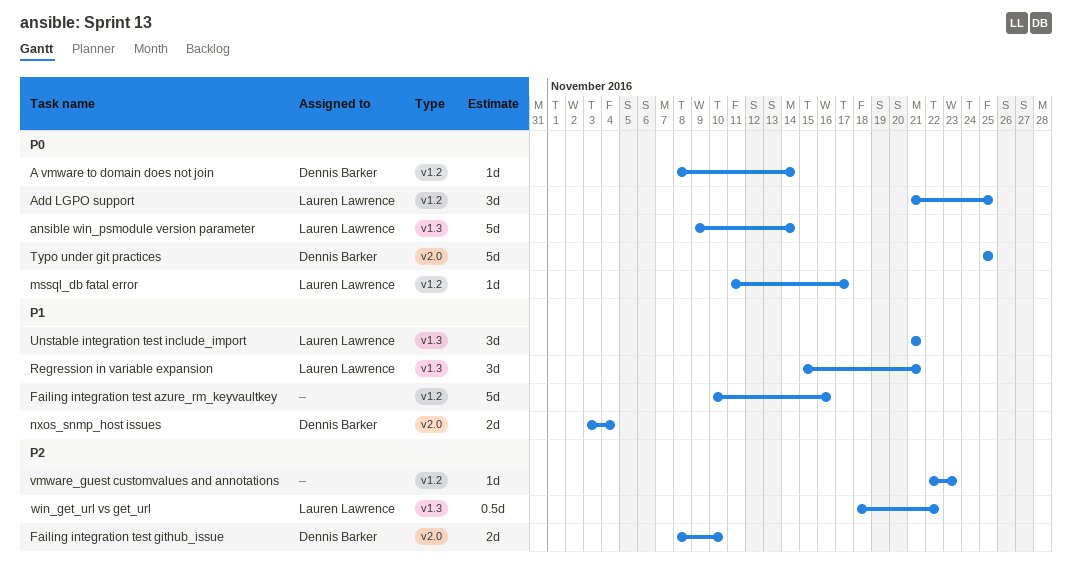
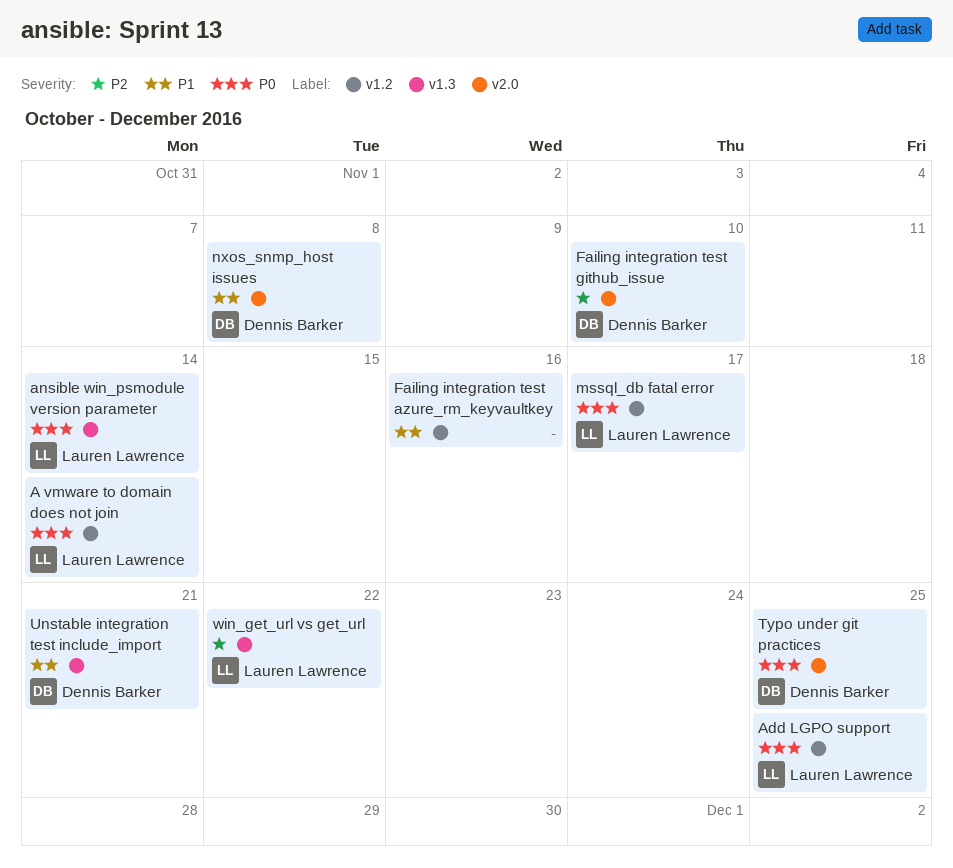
A vmware to domain does not join, owner: Dennis Barker -> Lauren Lawrence
nxos_snmp_host issues, due: Nov 4 -> Nov 8
Regression in variable expansion: present -> none
Unstable integration test include_import, owner: Lauren Lawrence -> Dennis Barker
vmware_guest customvalues and annotations: present -> none

